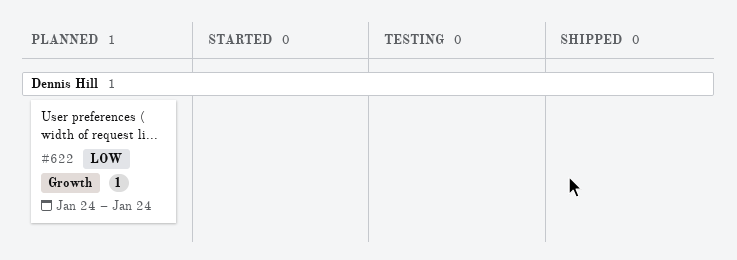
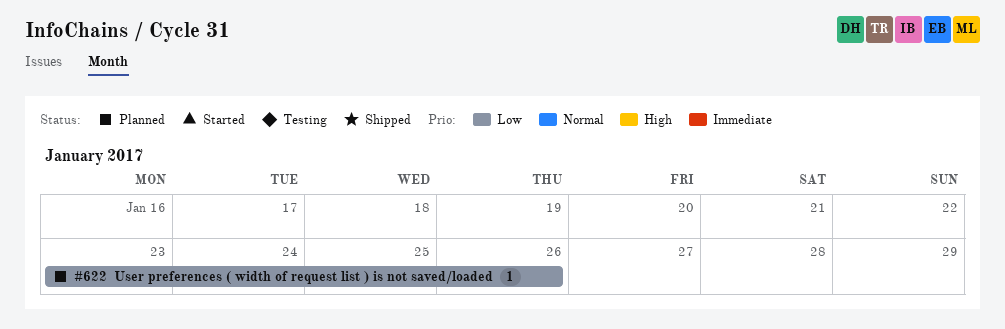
#622, start: Jan 24 -> Jan 23
#622, due: Jan 24 -> Jan 26

